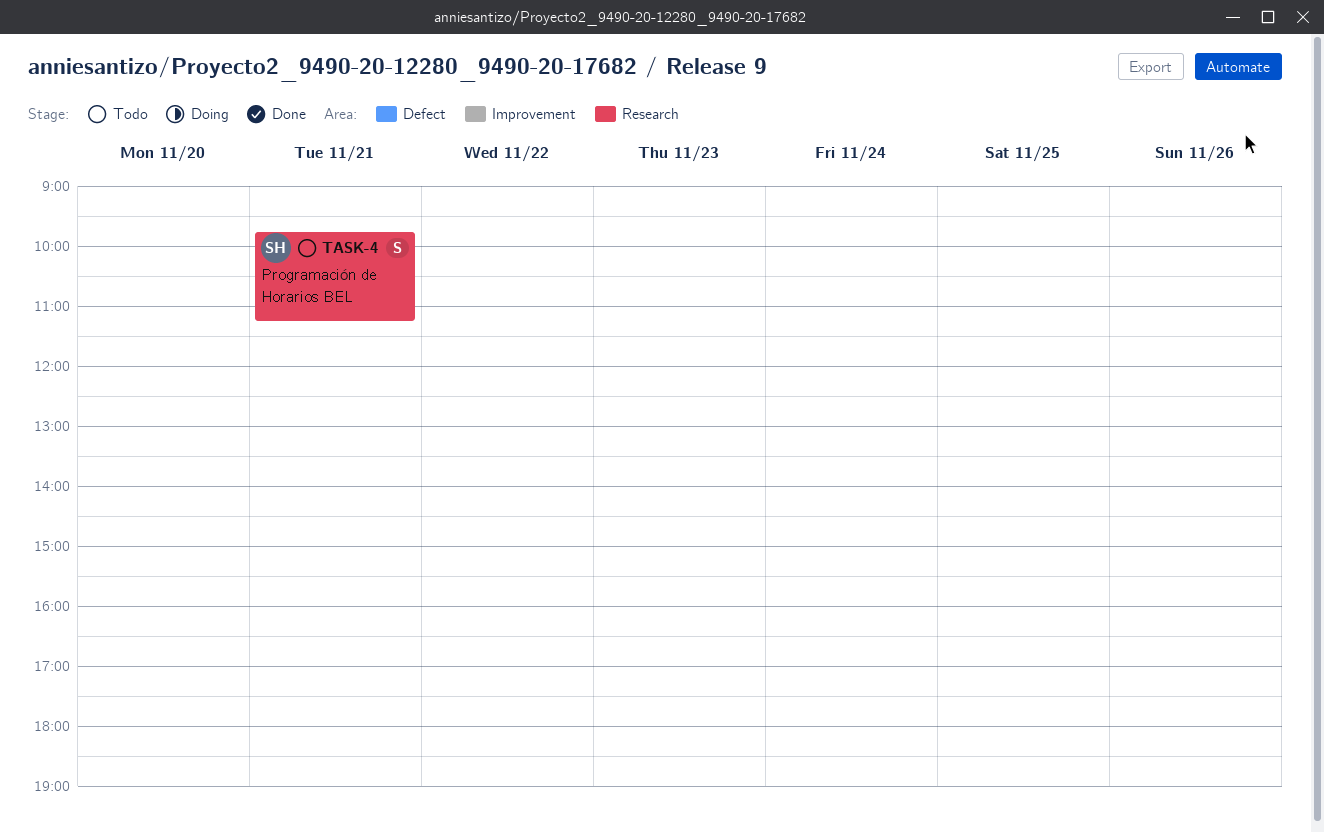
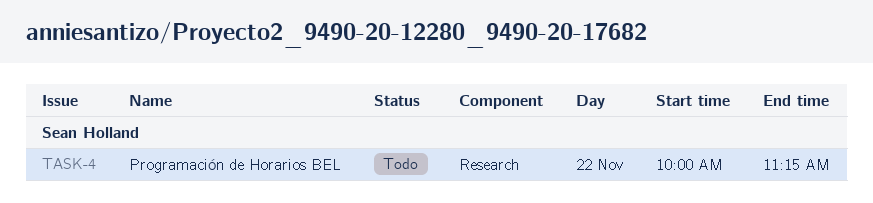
TASK-4, day: Nov 21 -> Nov 22
TASK-4, begins: 09:45 -> 10:00

